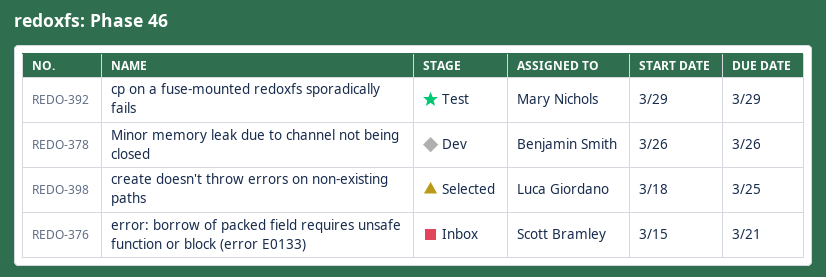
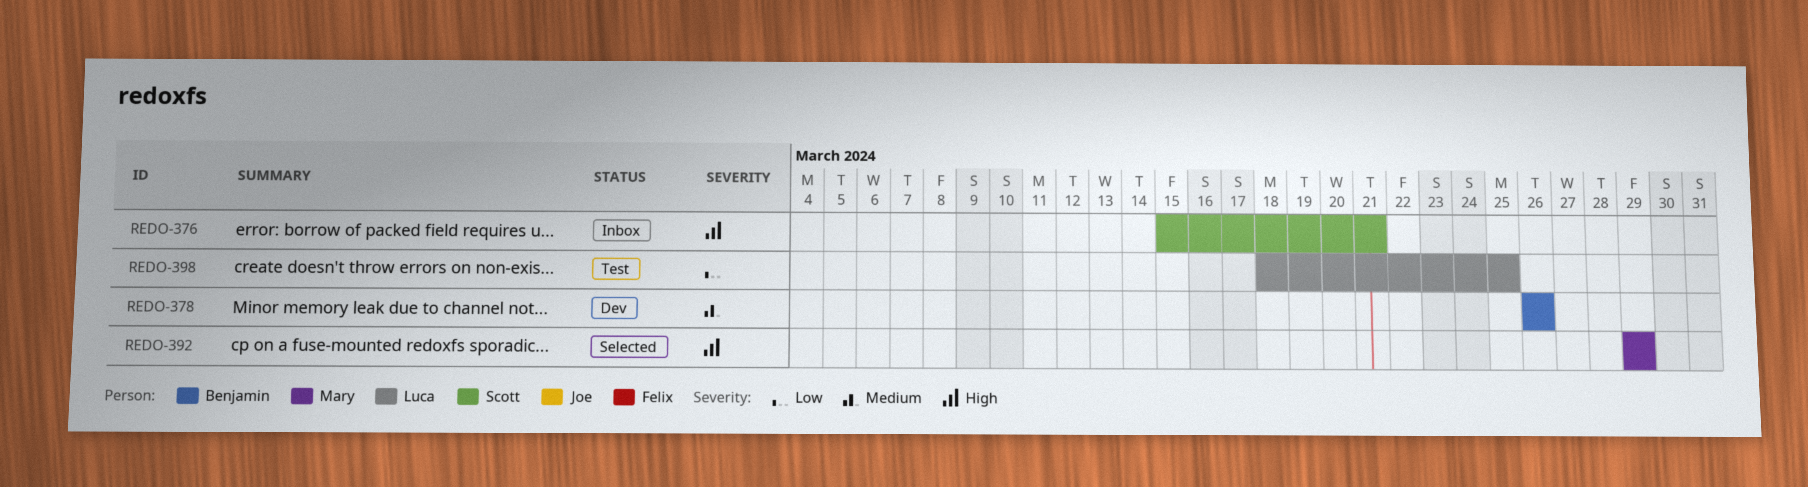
REDO-392, status: Test -> Selected
REDO-398, status: Selected -> Test

